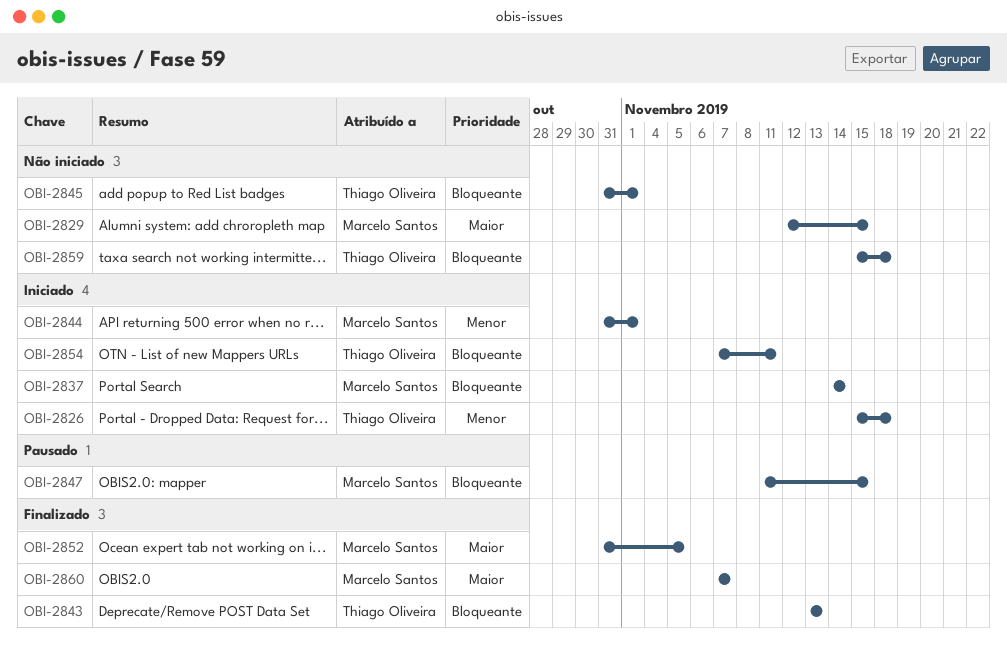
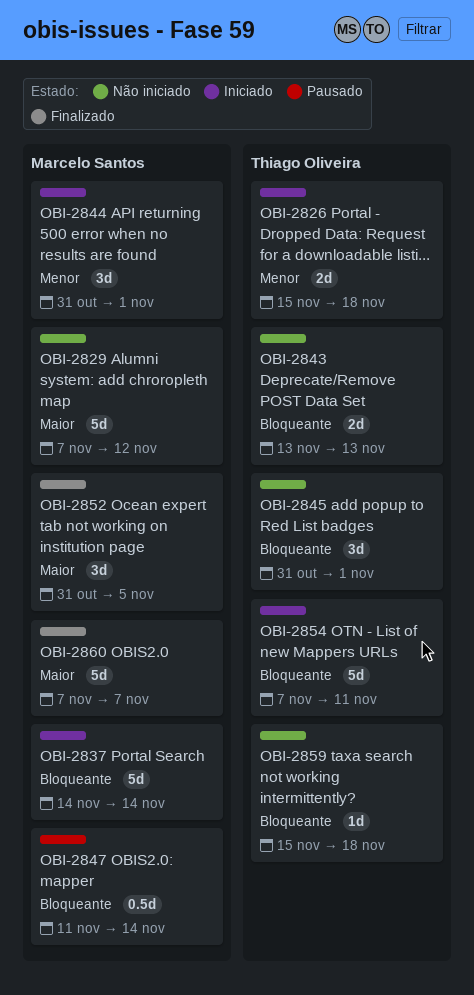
OBI-2829, start: Nov 12 -> Nov 7
OBI-2829, due: Nov 15 -> Nov 12
OBI-2843, status: Finalizado -> Não iniciado
OBI-2847, due: Nov 15 -> Nov 14

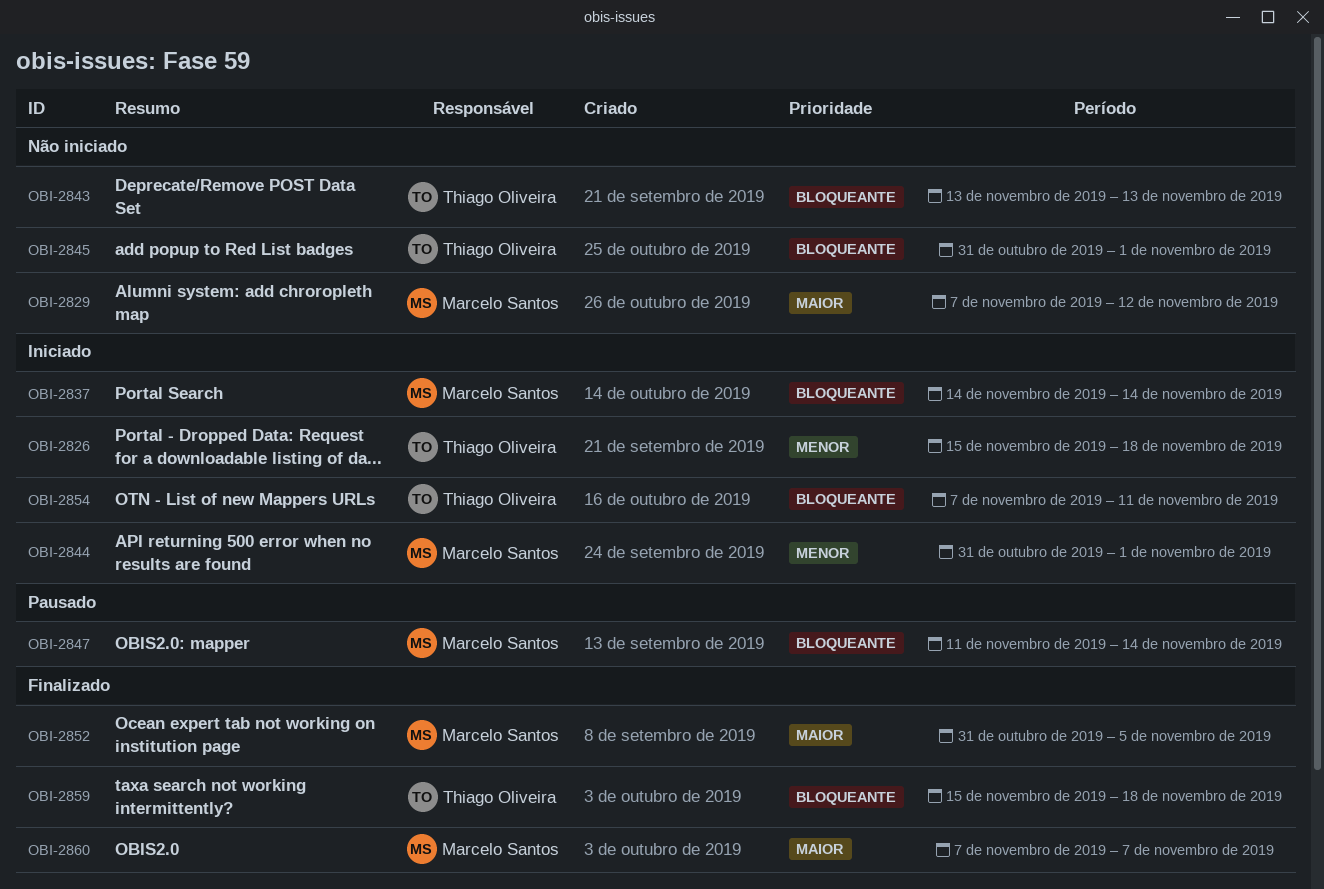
OBI-2859, status: Não iniciado -> Finalizado

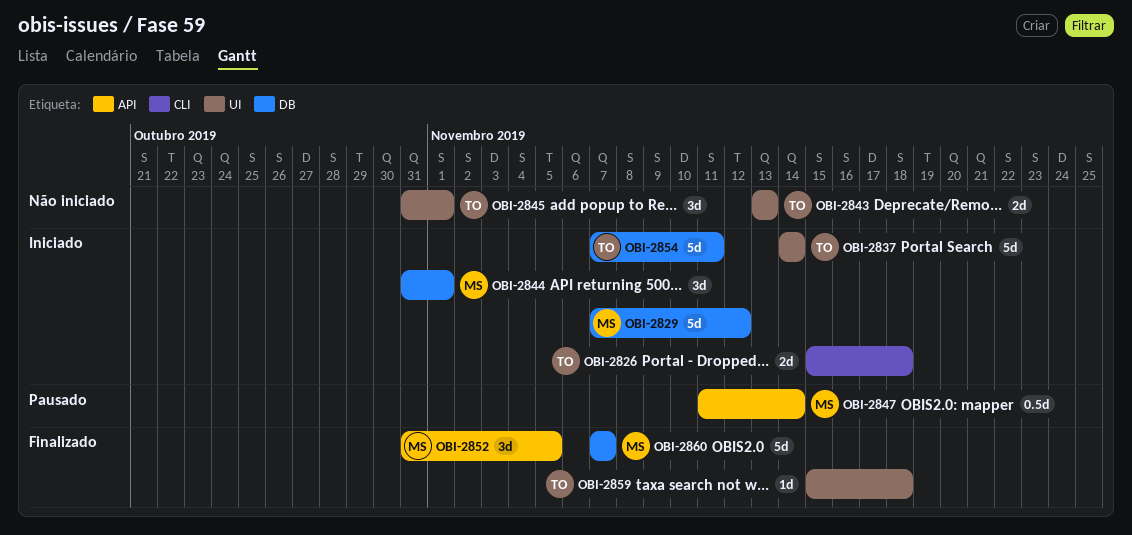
OBI-2829, status: Não iniciado -> Iniciado
OBI-2837, owner: Marcelo Santos -> Thiago Oliveira

